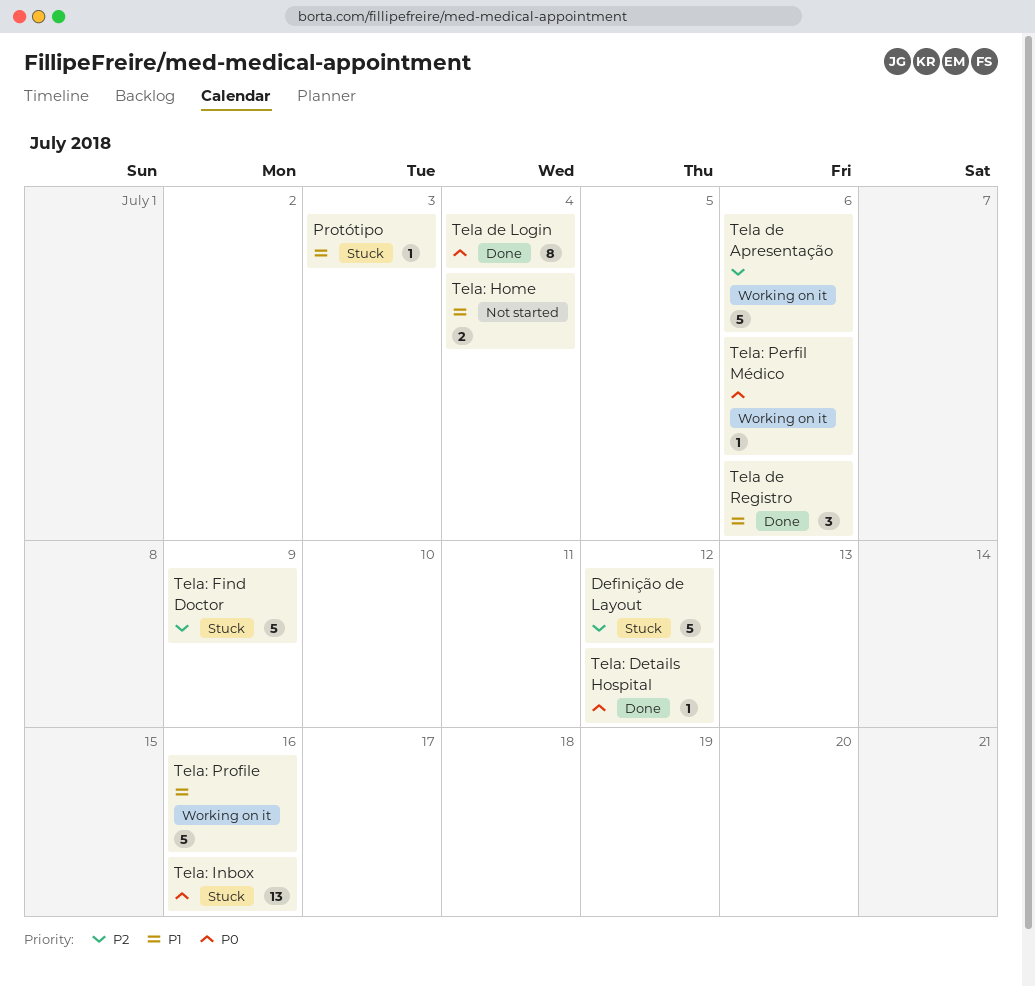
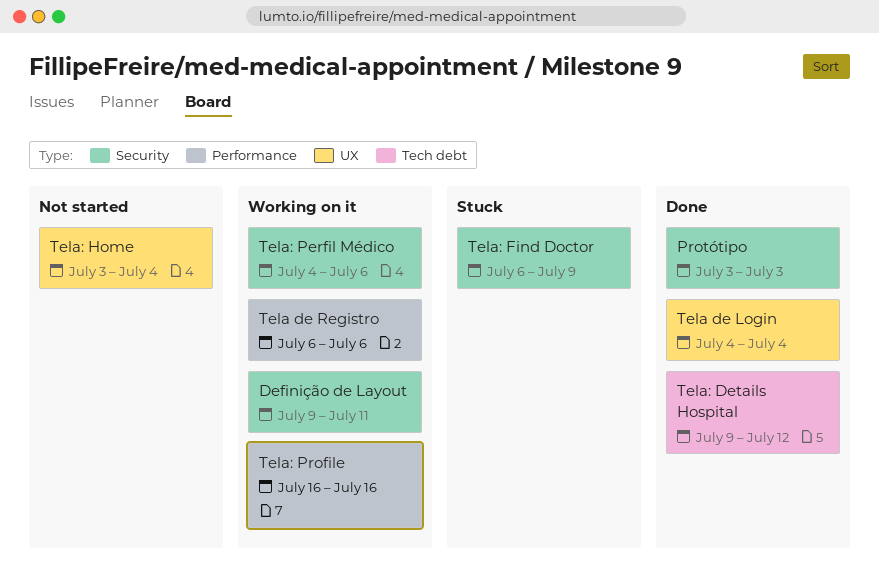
Definição de Layout, status: Stuck -> Working on it
Definição de Layout, due: Jul 12 -> Jul 11
Protótipo, status: Stuck -> Done
Tela de Apresentação: present -> none
Tela de Registro, status: Done -> Working on it
Tela: Inbox: present -> none

